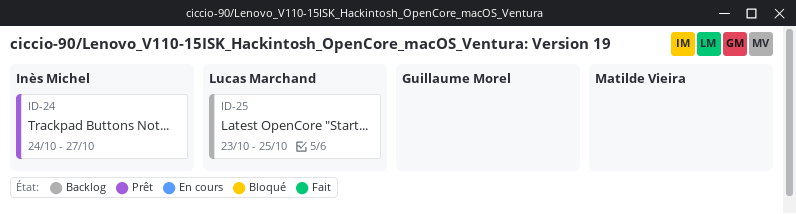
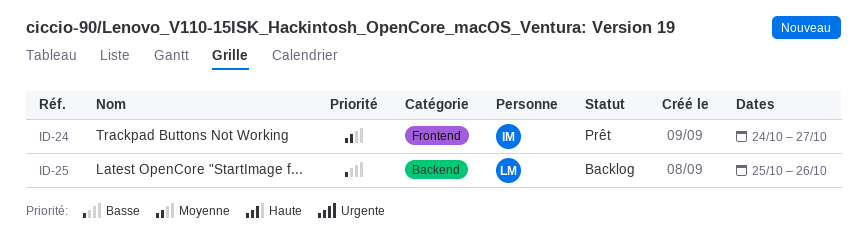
ID-25, start: Oct 23 -> Oct 25
ID-25, due: Oct 25 -> Oct 26

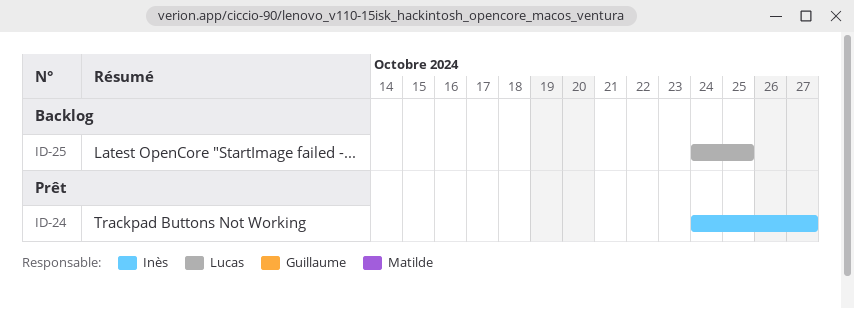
ID-25, start: Oct 25 -> Oct 24
ID-25, due: Oct 26 -> Oct 25

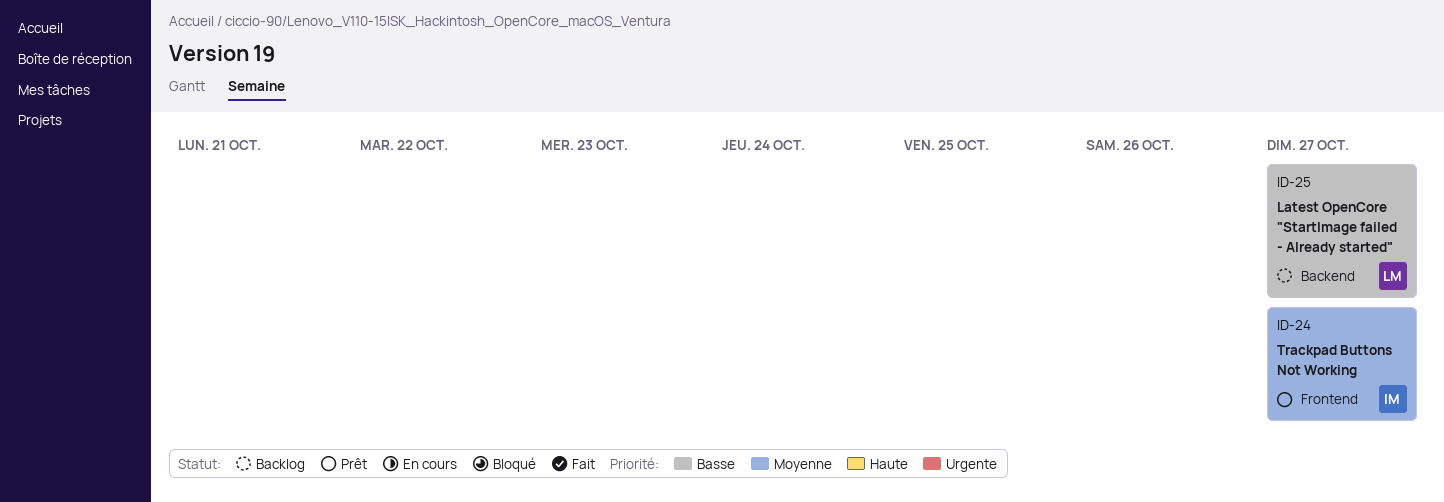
ID-25, due: Oct 25 -> Oct 27

